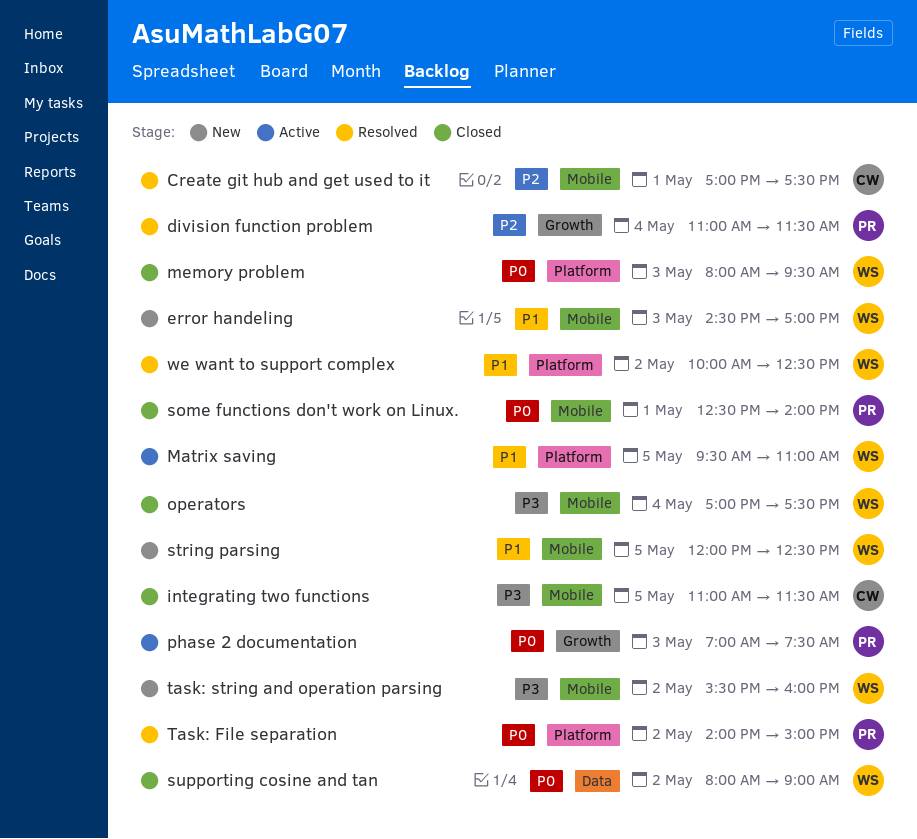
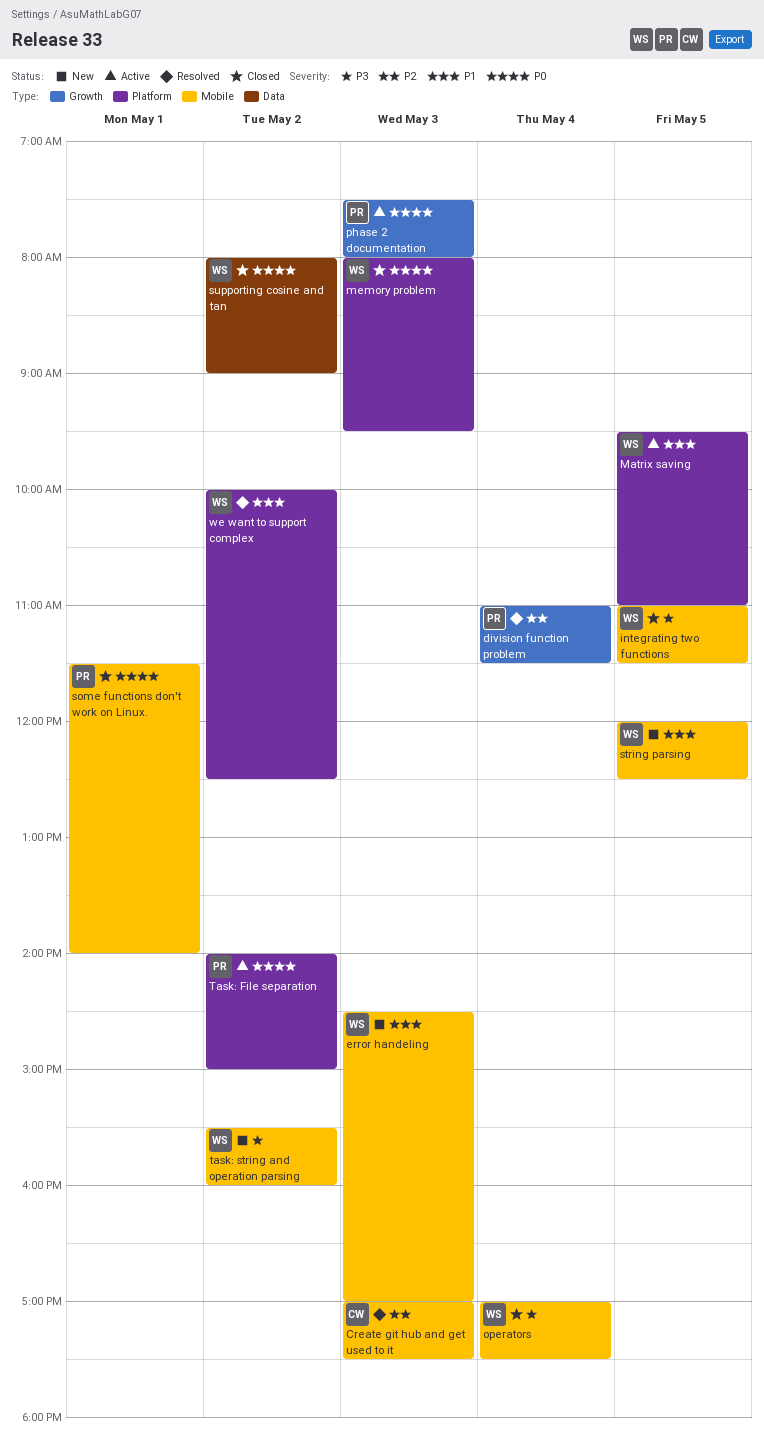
Create git hub and get used to it, day: May 1 -> May 3
integrating two functions, owner: CW -> WS
phase 2 documentation, begins: 07:00 -> 07:30
phase 2 documentation, ends: 07:30 -> 08:00
some functions don't work on Linux., begins: 12:30 -> 11:30
Task: File separation, status: Resolved -> Active

